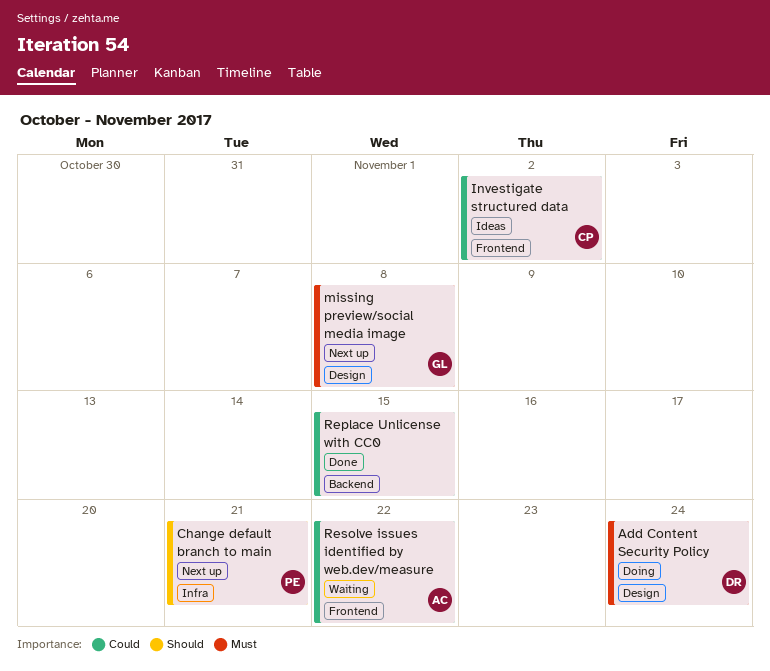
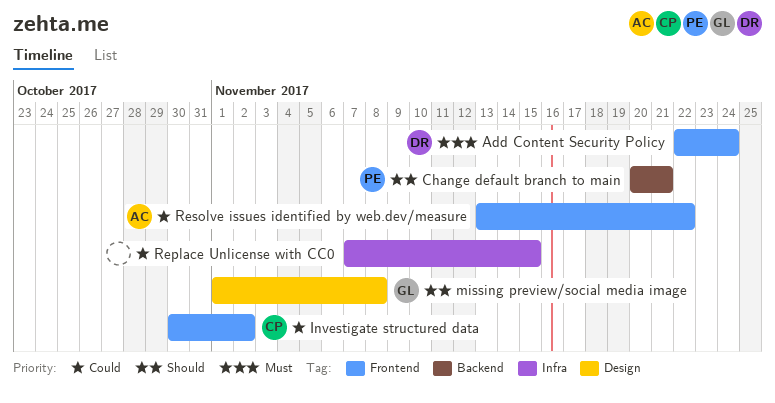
Add Content Security Policy, label: Design -> Frontend
Change default branch to main, label: Infra -> Backend
missing preview/social media image, priority: Must -> Should
Replace Unlicense with CC0, label: Backend -> Infra

